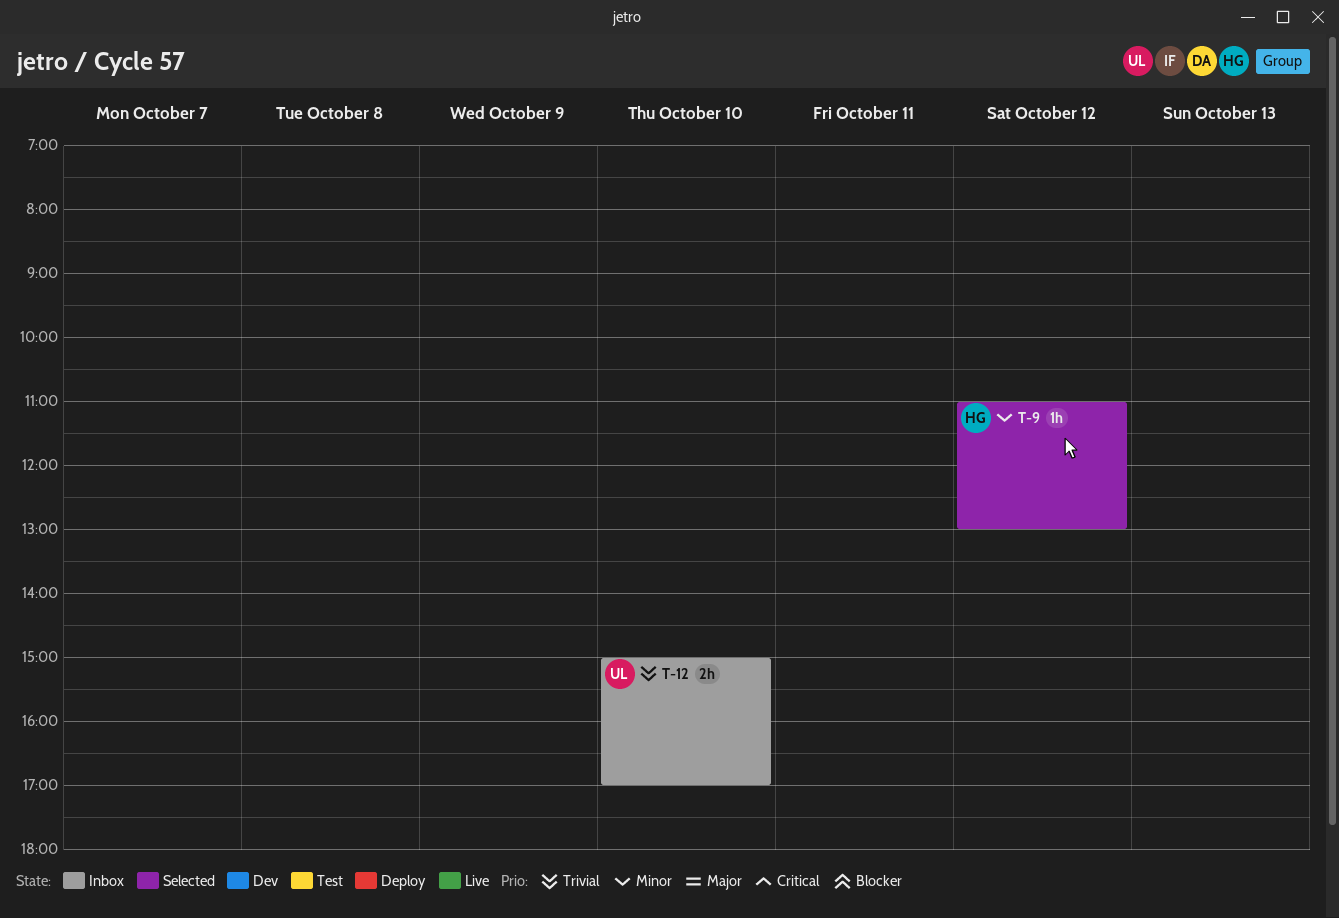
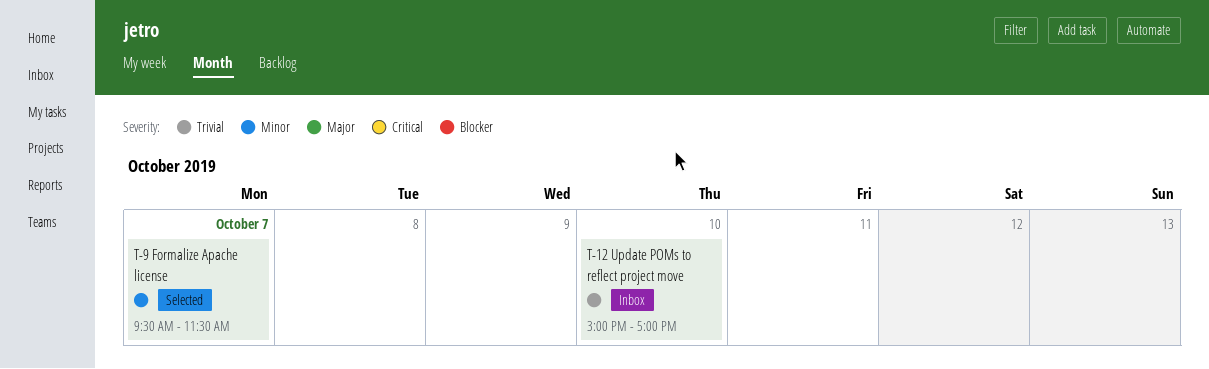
T-9, day: Oct 12 -> Oct 7
T-9, begins: 11:00 -> 09:30
T-9, ends: 13:00 -> 11:30

